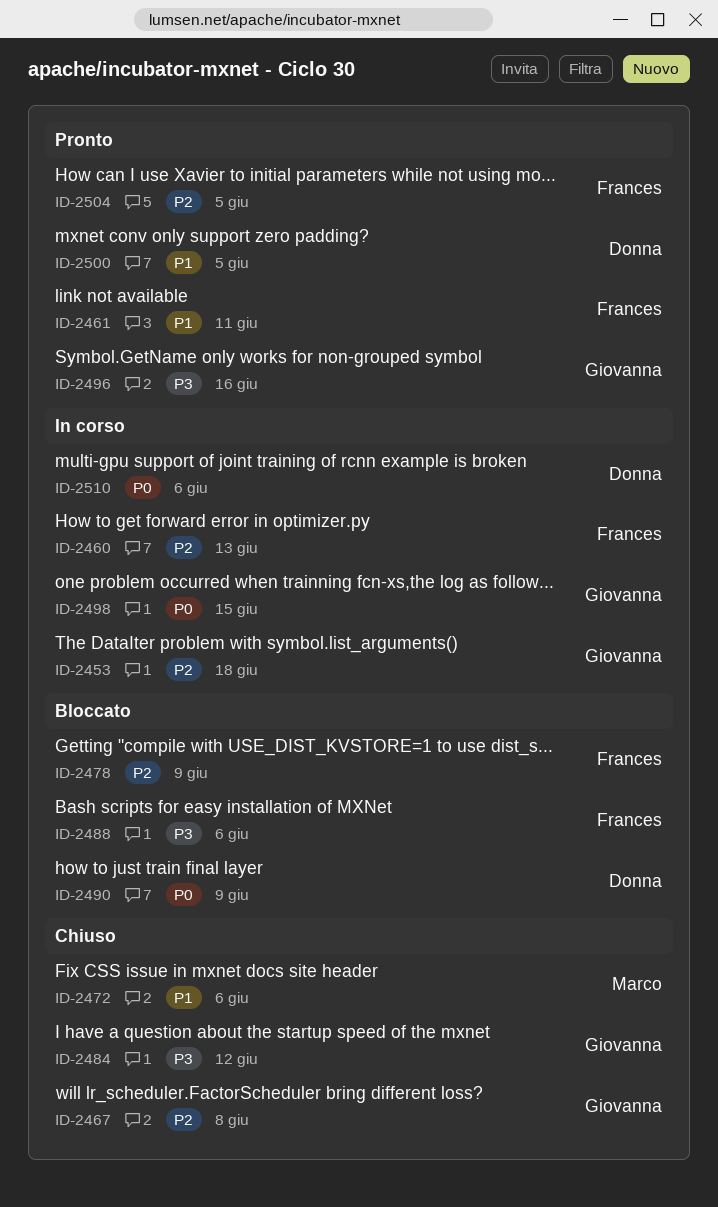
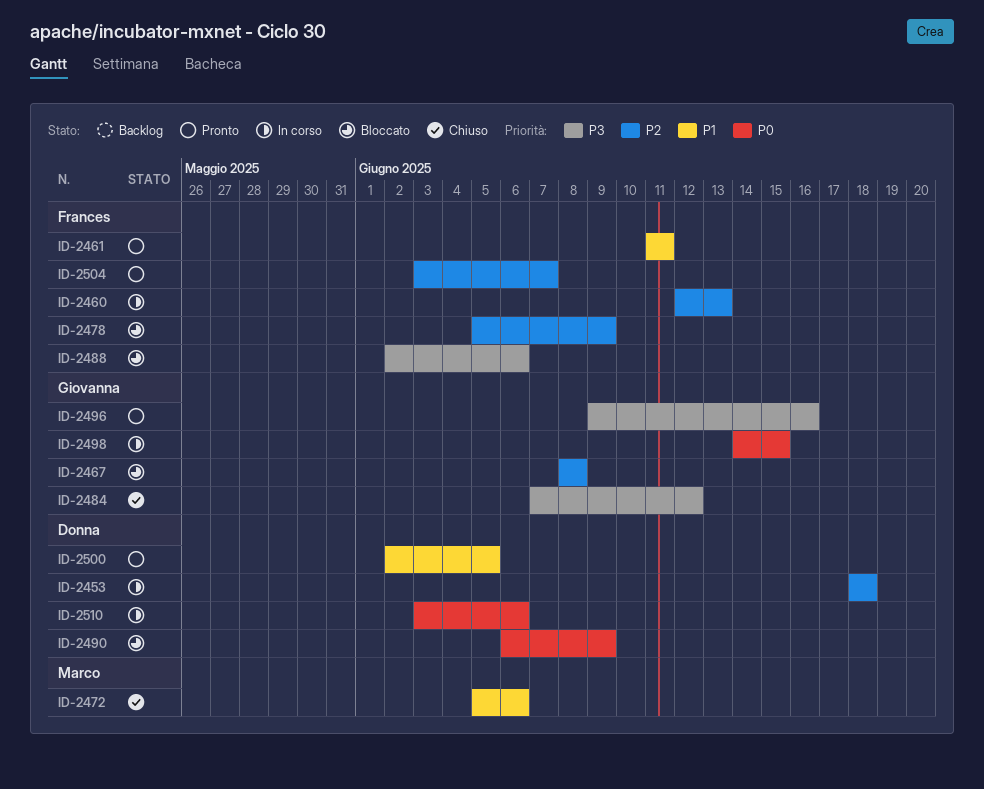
ID-2453, owner: Giovanna -> Donna
ID-2467, status: Chiuso -> Bloccato
ID-2504, due: Jun 5 -> Jun 7

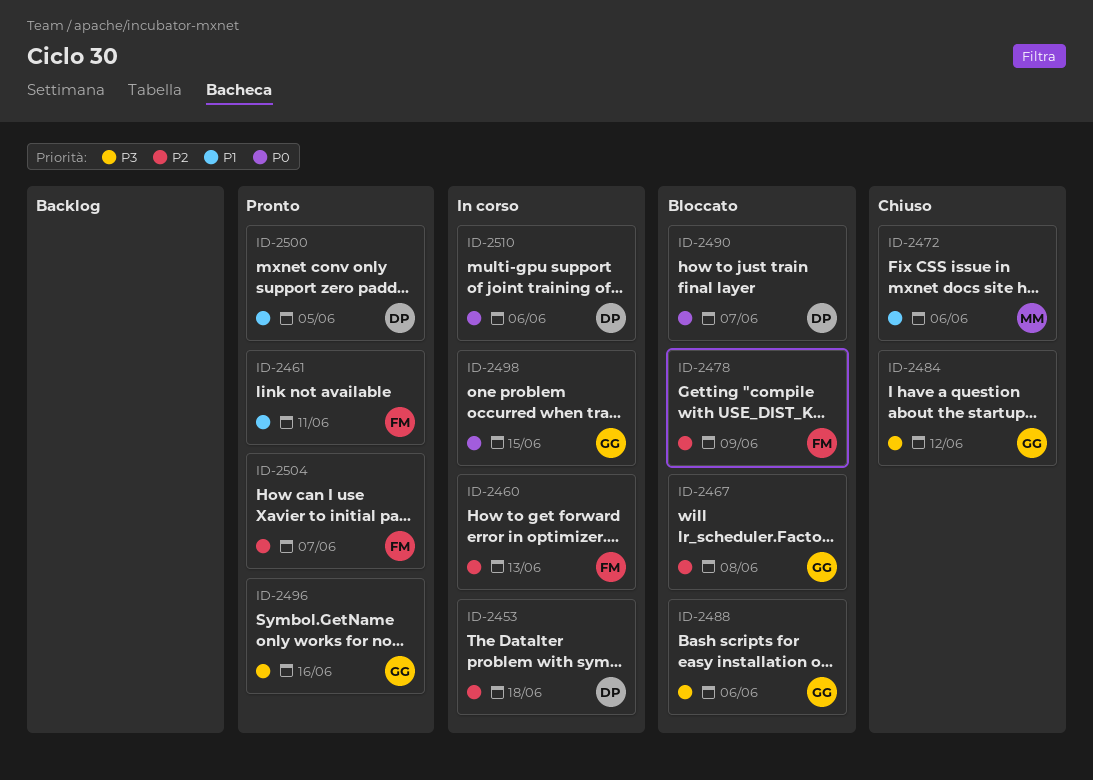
ID-2488, owner: Frances -> Giovanna
ID-2490, due: Jun 9 -> Jun 7

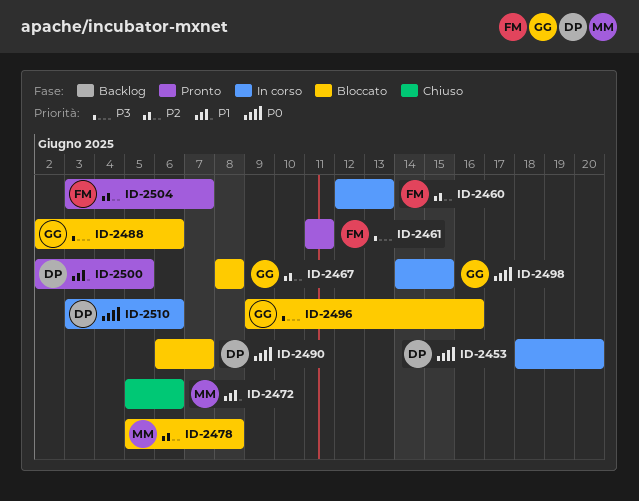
ID-2453, priority: P2 -> P0
ID-2453, due: Jun 18 -> Jun 20
ID-2461, priority: P1 -> P3
ID-2478, owner: FM -> MM
ID-2478, due: Jun 9 -> Jun 8
ID-2484: present -> none
ID-2496, status: Pronto -> Bloccato

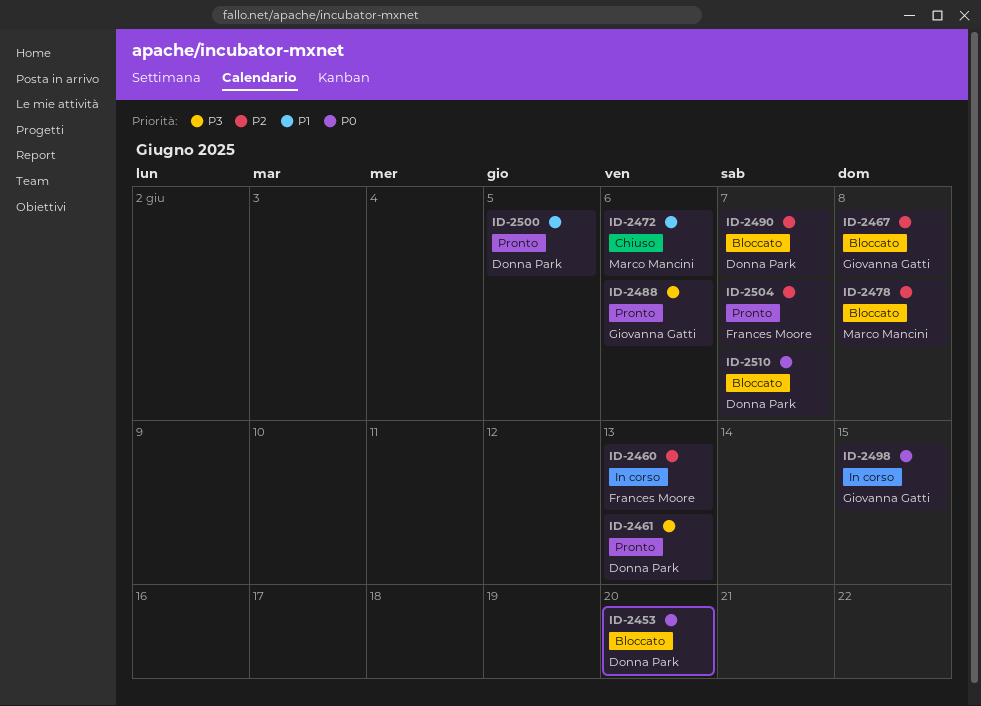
ID-2453, status: In corso -> Bloccato
ID-2461, owner: Frances Moore -> Donna Park
ID-2461, due: Jun 11 -> Jun 13
ID-2488, status: Bloccato -> Pronto
ID-2490, priority: P0 -> P2
ID-2496: present -> none
ID-2510, status: In corso -> Bloccato
ID-2510, due: Jun 6 -> Jun 7

